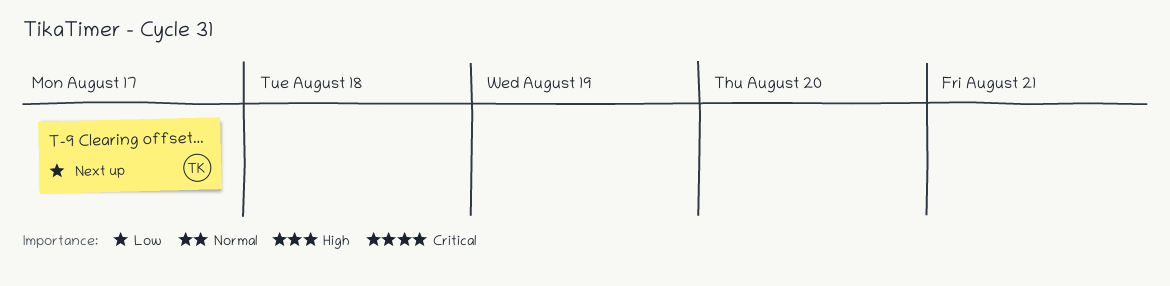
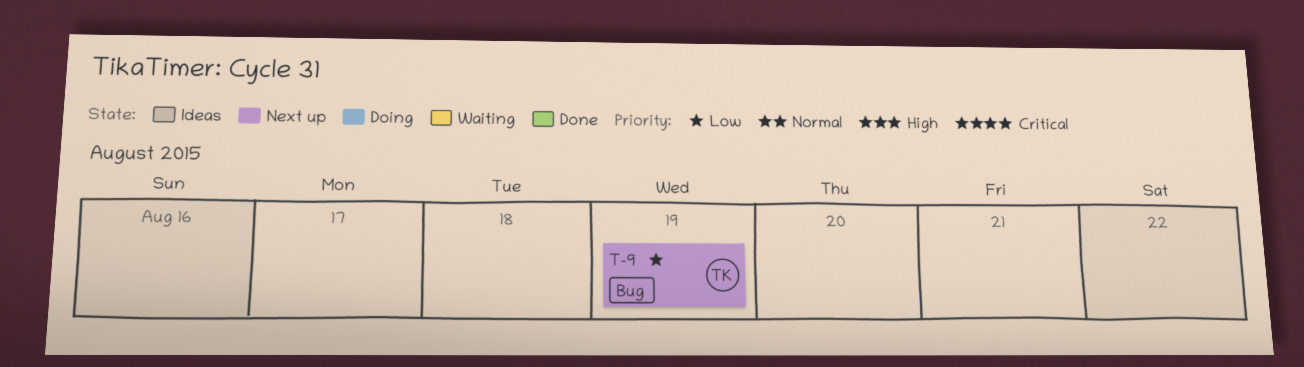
T-9, due: Aug 17 -> Aug 19

